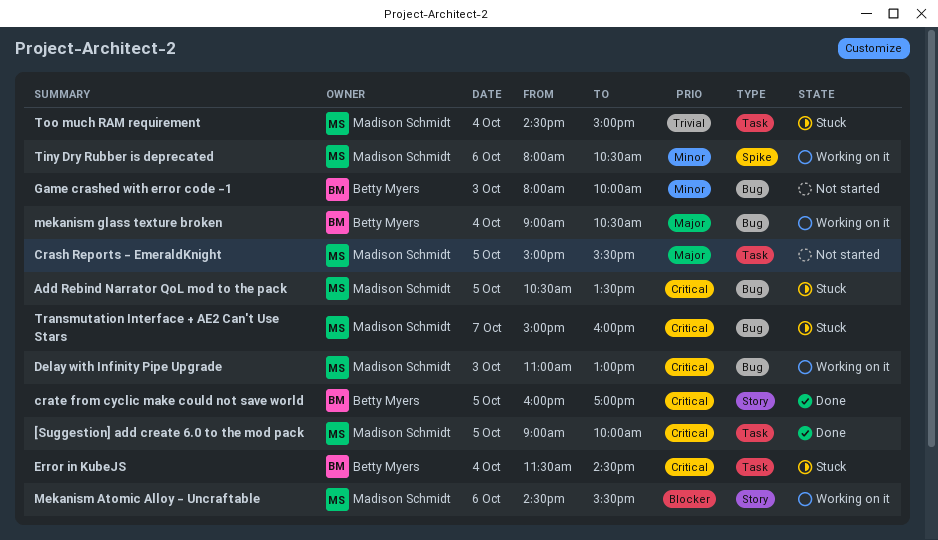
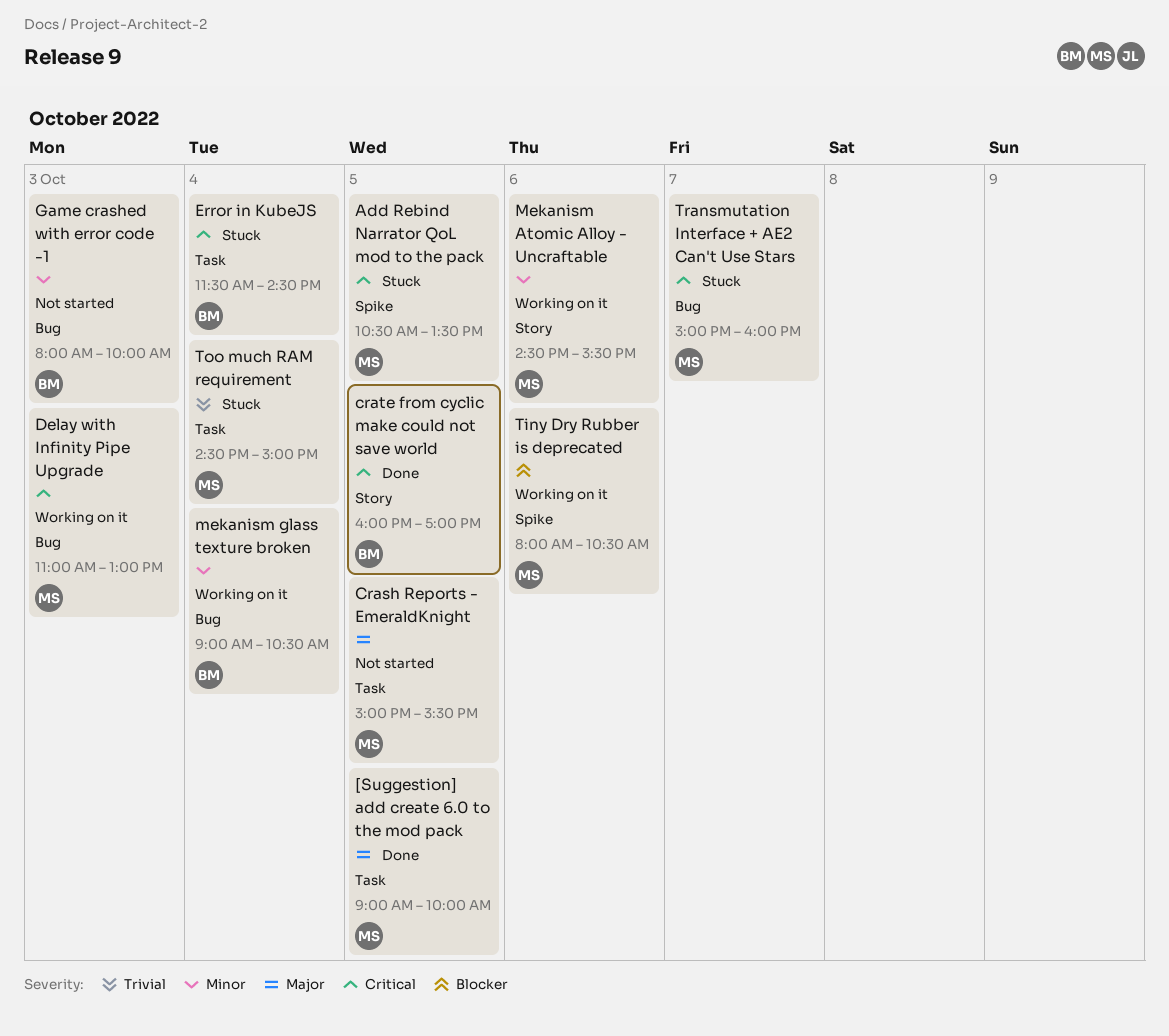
[Suggestion] add create 6.0 to the mod pack, priority: Critical -> Major
Add Rebind Narrator QoL mod to the pack, label: Bug -> Spike
Mekanism Atomic Alloy - Uncraftable, priority: Blocker -> Minor
mekanism glass texture broken, priority: Major -> Minor
Tiny Dry Rubber is deprecated, priority: Minor -> Blocker

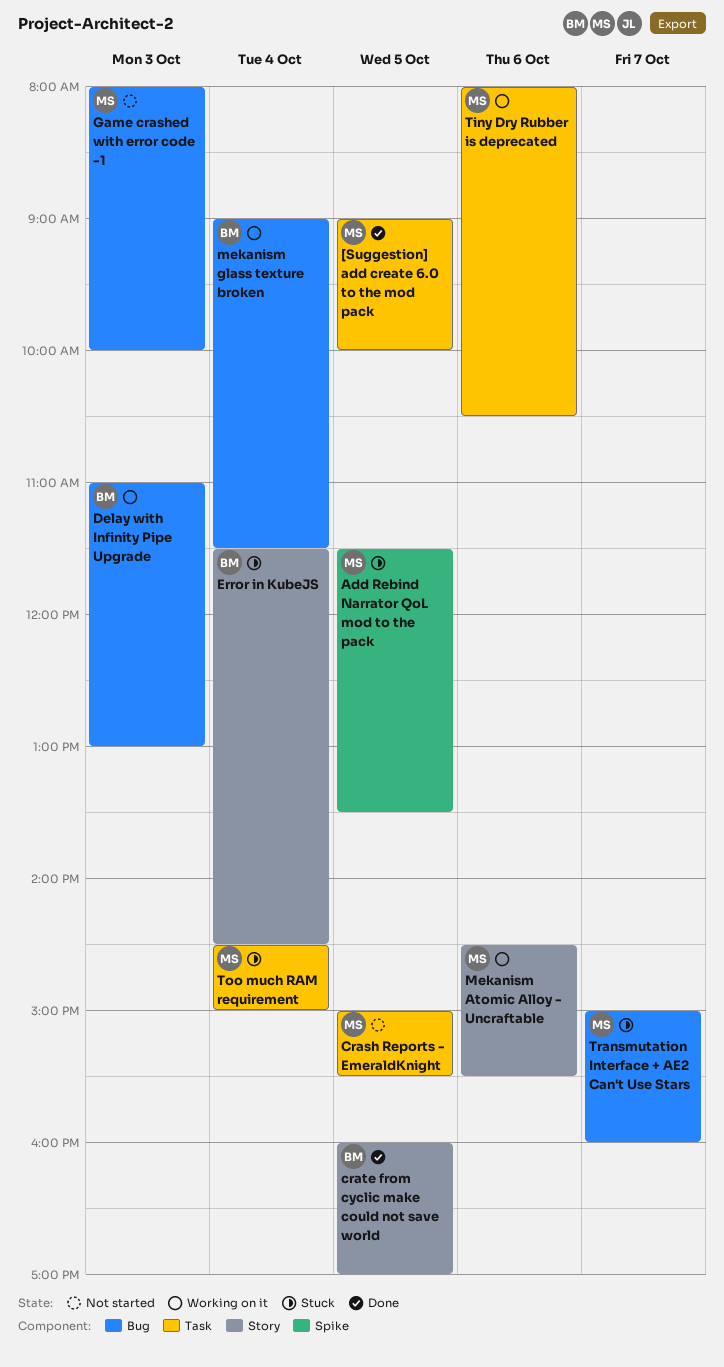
Add Rebind Narrator QoL mod to the pack, begins: 10:30 -> 11:30
Delay with Infinity Pipe Upgrade, owner: MS -> BM
Error in KubeJS, label: Task -> Story
Game crashed with error code -1, owner: BM -> MS
mekanism glass texture broken, ends: 10:30 -> 11:30
Tiny Dry Rubber is deprecated, label: Spike -> Task

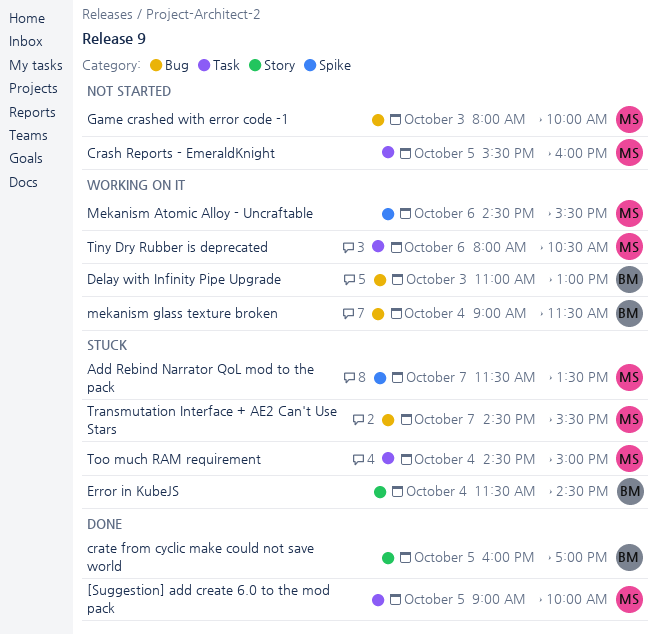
Add Rebind Narrator QoL mod to the pack, day: Oct 5 -> Oct 7
Crash Reports - EmeraldKnight, begins: 15:00 -> 15:30
Crash Reports - EmeraldKnight, ends: 15:30 -> 16:00
Mekanism Atomic Alloy - Uncraftable, label: Story -> Spike
Transmutation Interface + AE2 Can't Use Stars, begins: 15:00 -> 14:30
Transmutation Interface + AE2 Can't Use Stars, ends: 16:00 -> 15:30

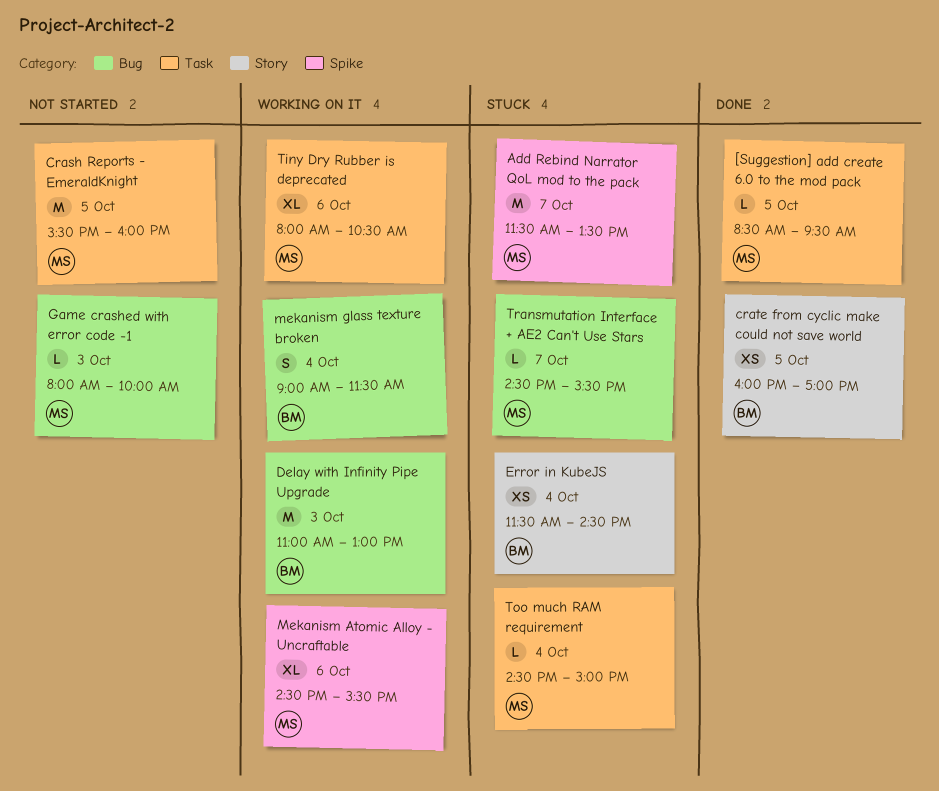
[Suggestion] add create 6.0 to the mod pack, begins: 09:00 -> 08:30
[Suggestion] add create 6.0 to the mod pack, ends: 10:00 -> 09:30

